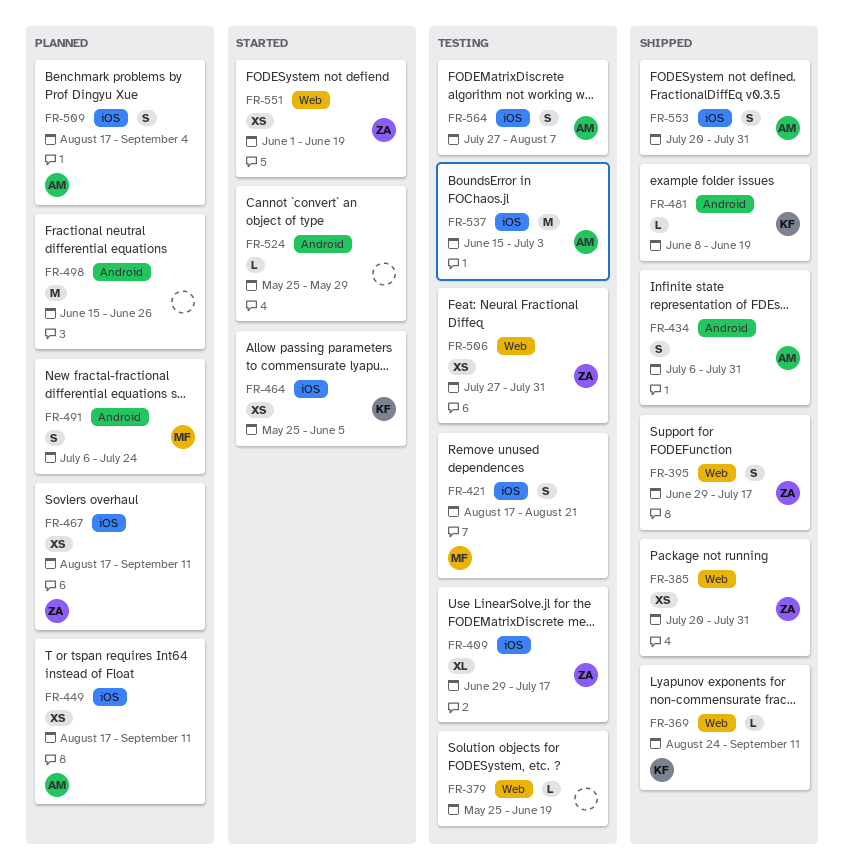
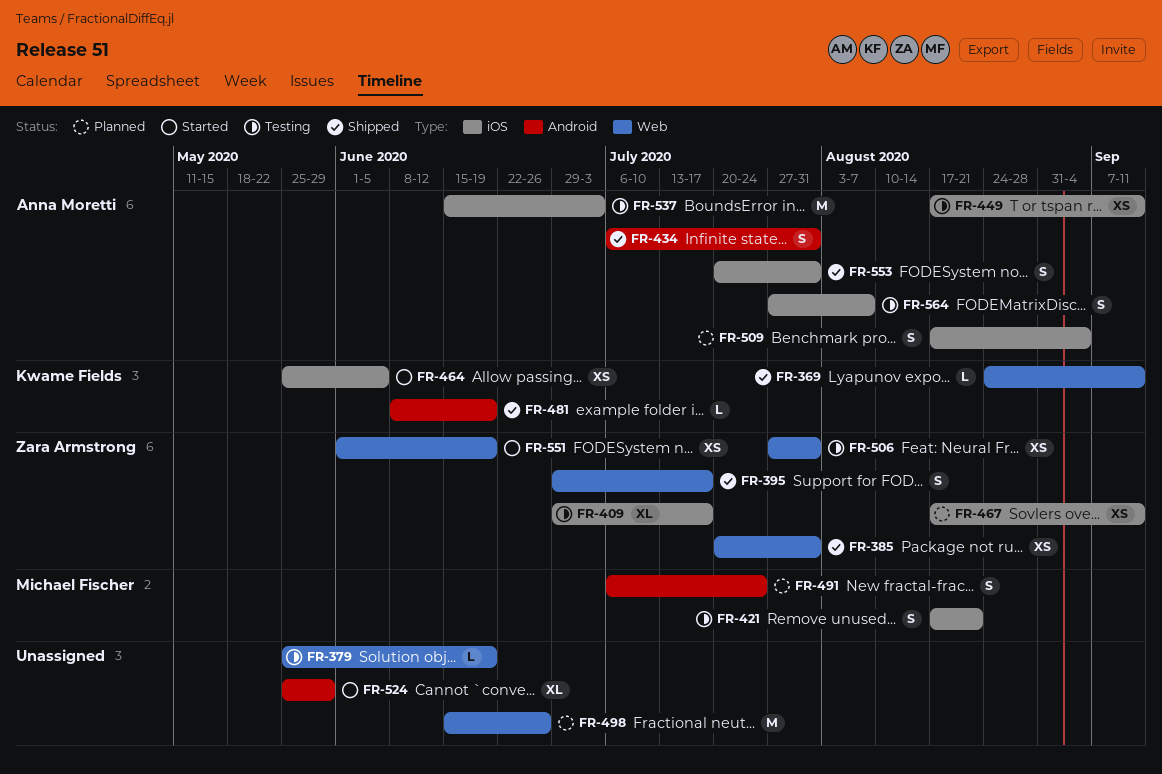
FR-449, status: Planned -> Testing
FR-498, label: Android -> Web
FR-524, estimate: L -> XL

